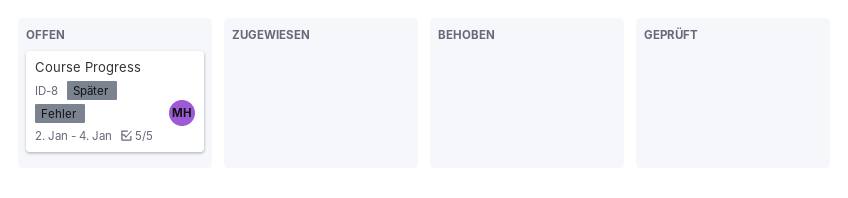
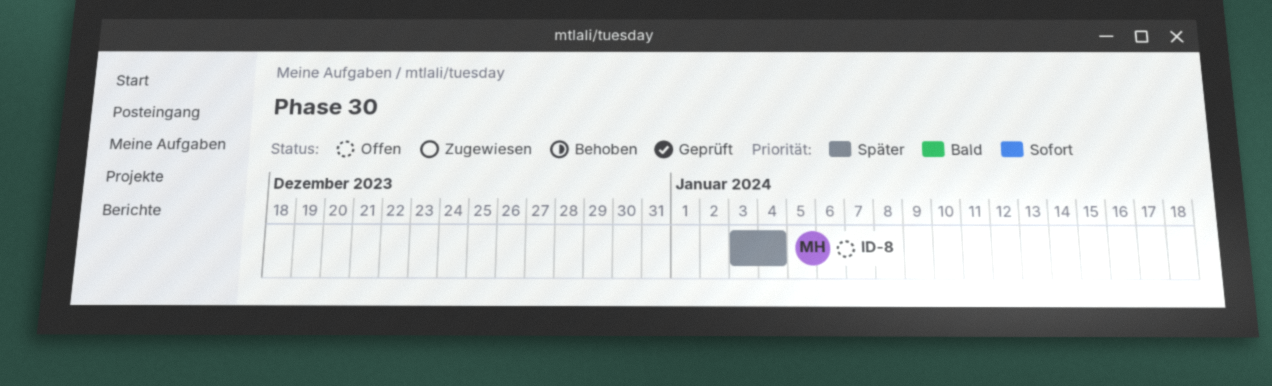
ID-8, start: Jan 2 -> Jan 3

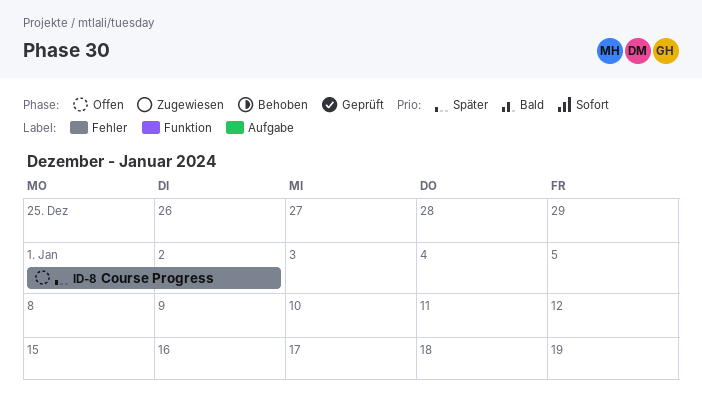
ID-8, start: Jan 3 -> Jan 1
ID-8, due: Jan 4 -> Jan 2

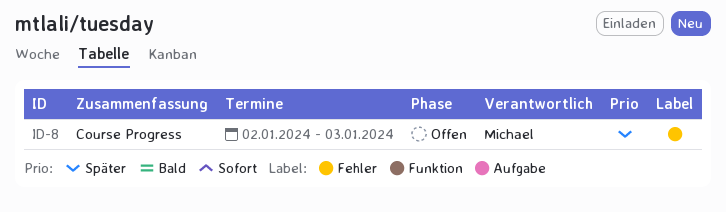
ID-8, start: Jan 1 -> Jan 2
ID-8, due: Jan 2 -> Jan 3

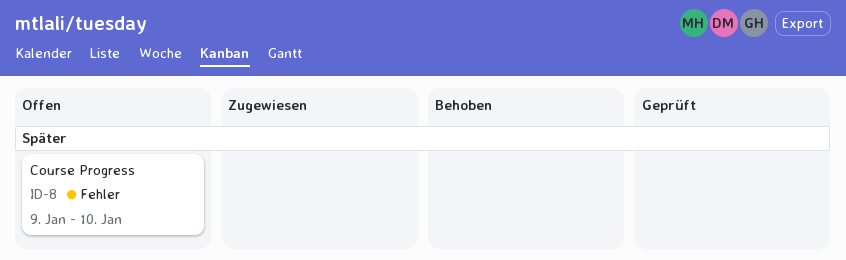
ID-8, start: Jan 2 -> Jan 9
ID-8, due: Jan 3 -> Jan 10

